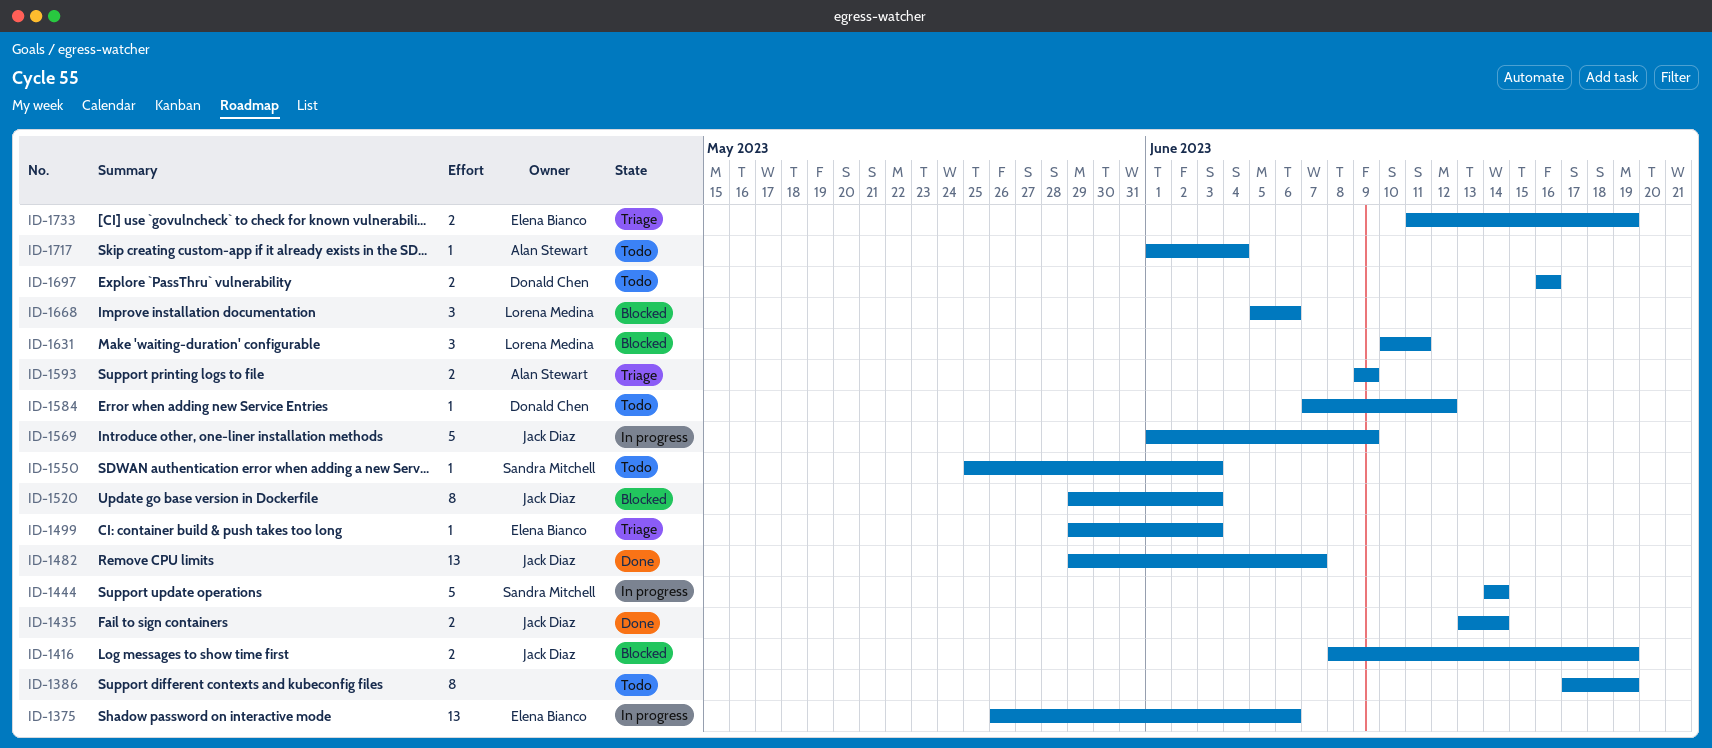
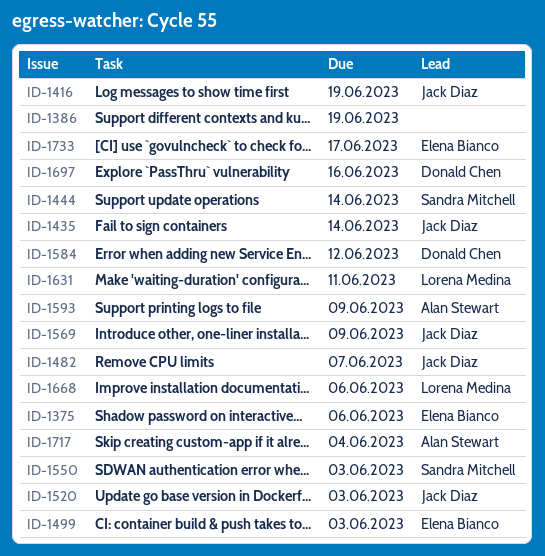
ID-1733, due: Jun 19 -> Jun 17

